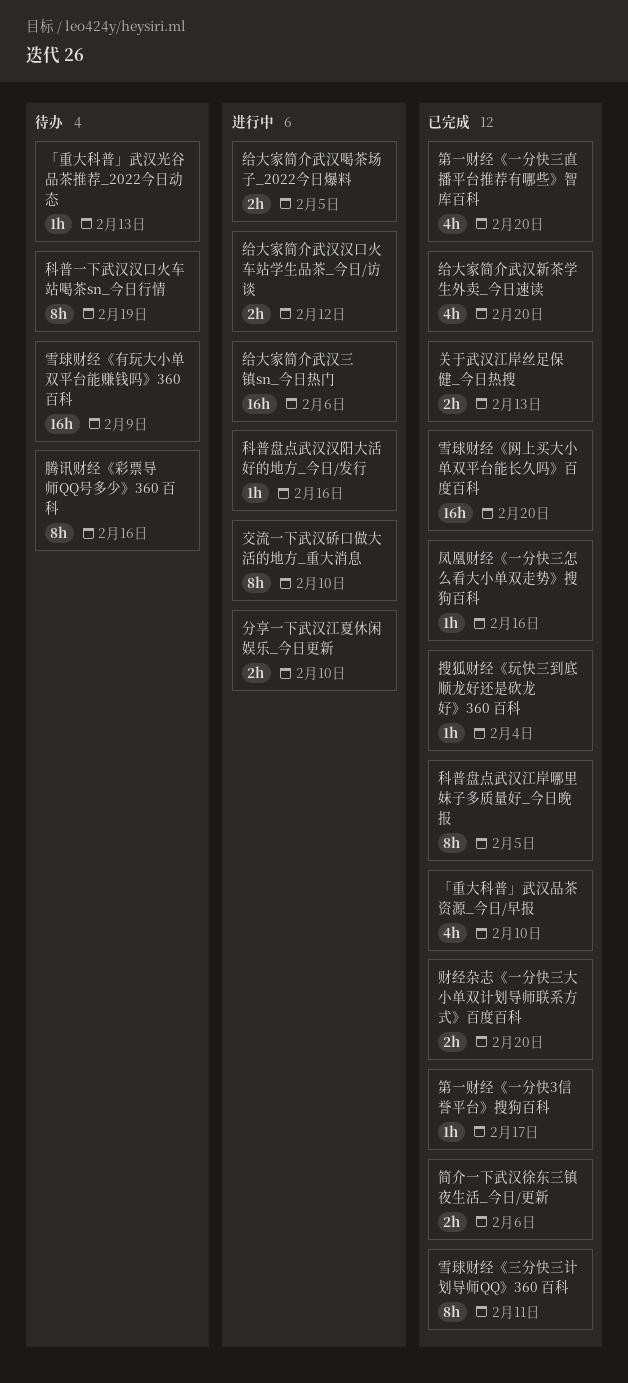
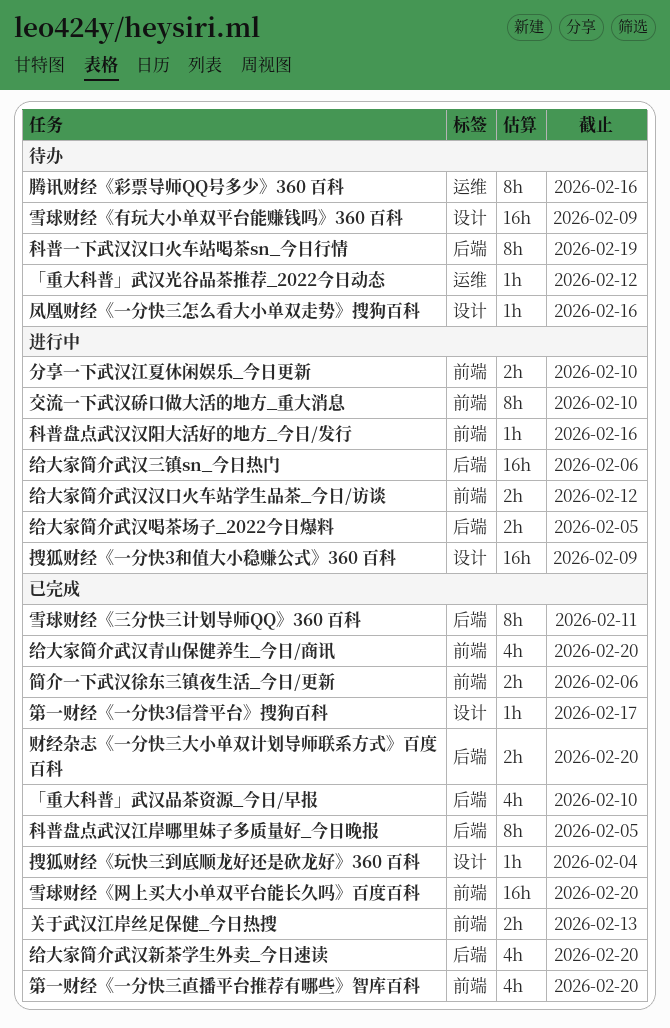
「重大科普」武汉光谷品茶推荐_2022今日动态, due: Feb 13 -> Feb 12
凤凰财经《一分快三怎么看大小单双走势》搜狗百科, status: 已完成 -> 待办
搜狐财经《一分快3和值大小稳赚公式》360 百科: none -> present
给大家简介武汉青山保健养生_今日/商讯: none -> present

